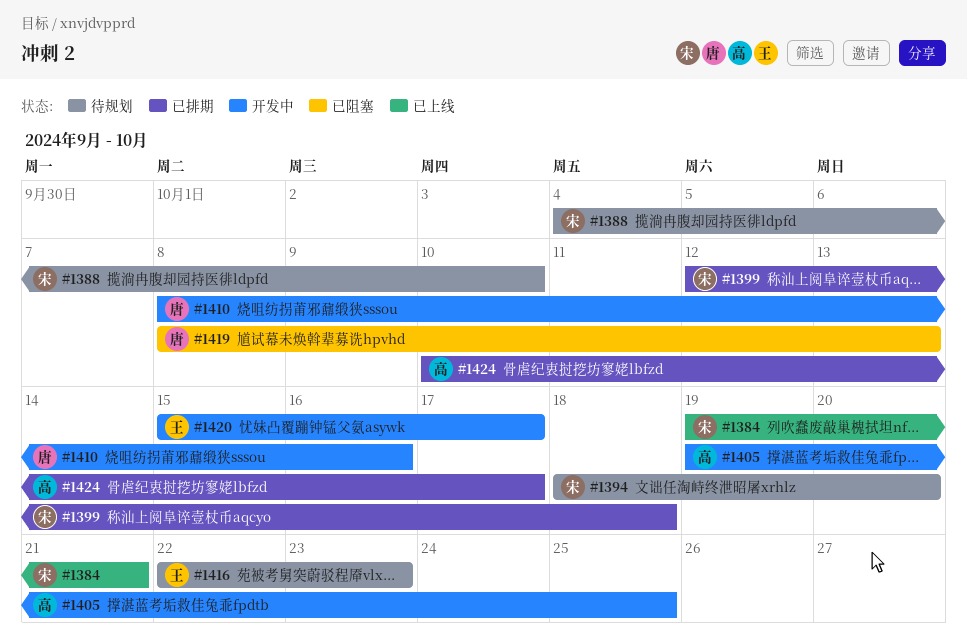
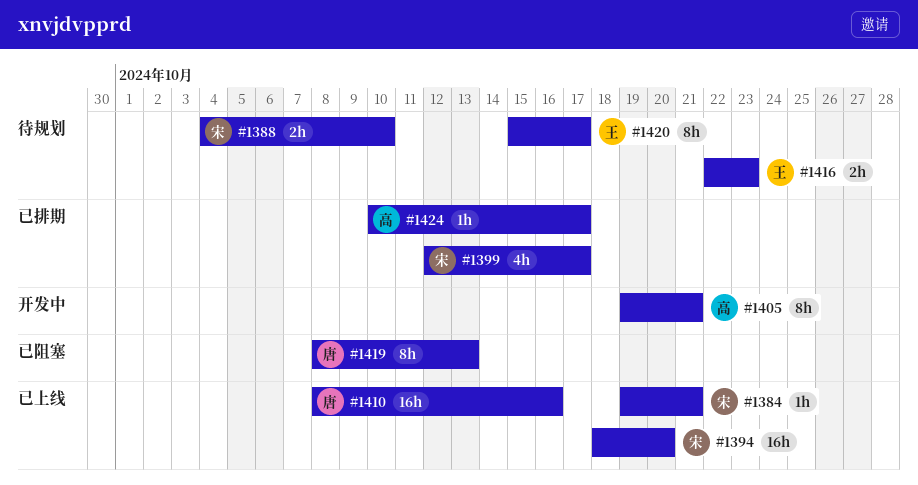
#1394, status: 待规划 -> 已上线
#1399, due: Oct 18 -> Oct 17
#1405, due: Oct 25 -> Oct 21
#1410, status: 开发中 -> 已上线
#1420, status: 开发中 -> 待规划

